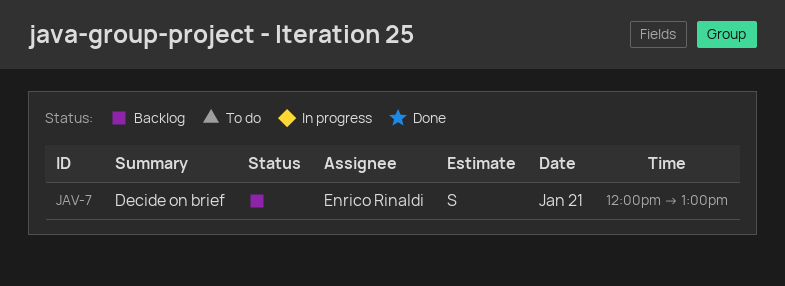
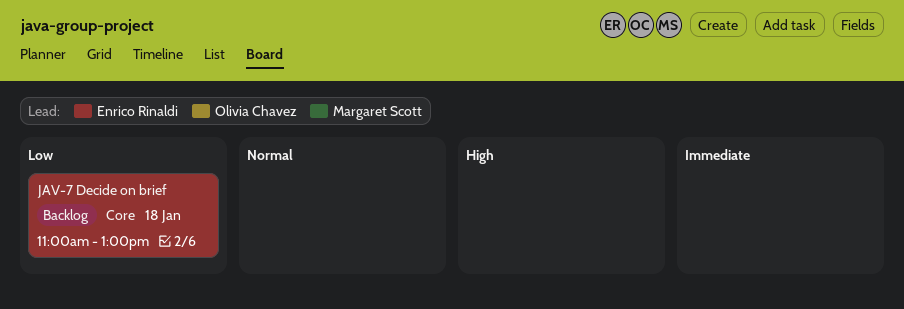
JAV-7, day: Jan 21 -> Jan 18
JAV-7, begins: 12:00 -> 11:00

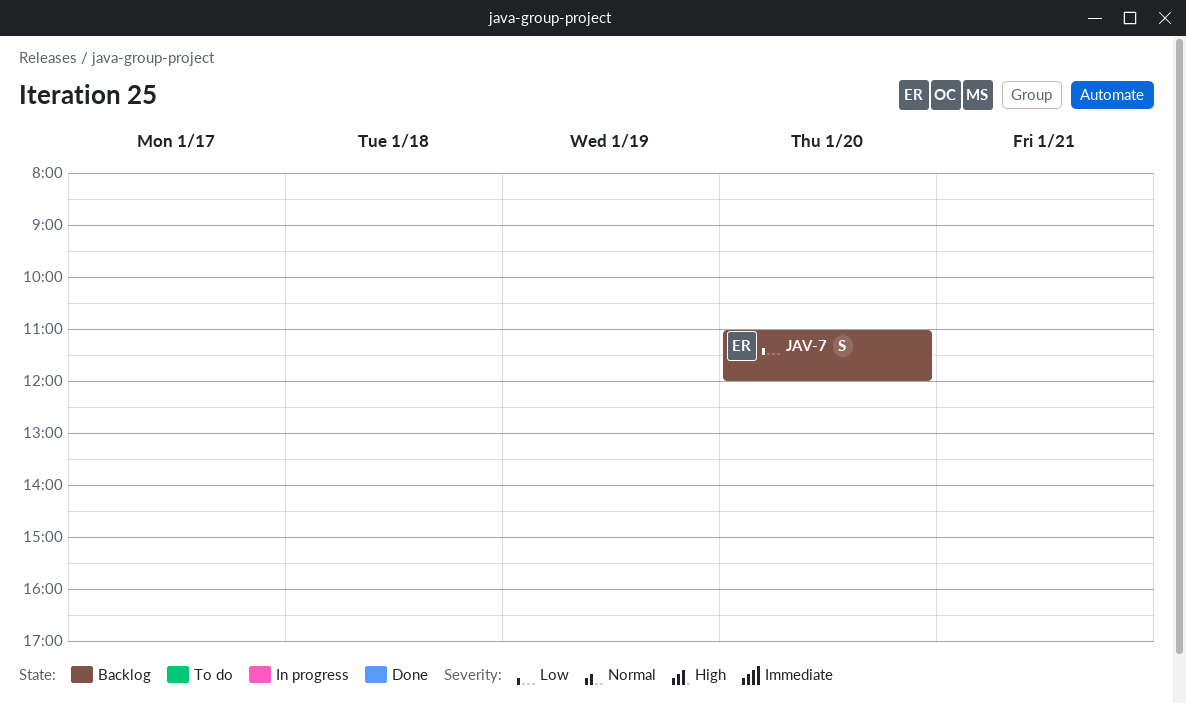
JAV-7, day: Jan 18 -> Jan 20
JAV-7, ends: 13:00 -> 12:00

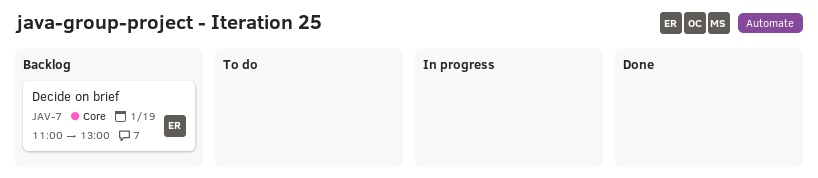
JAV-7, day: Jan 20 -> Jan 19
JAV-7, ends: 12:00 -> 13:00

